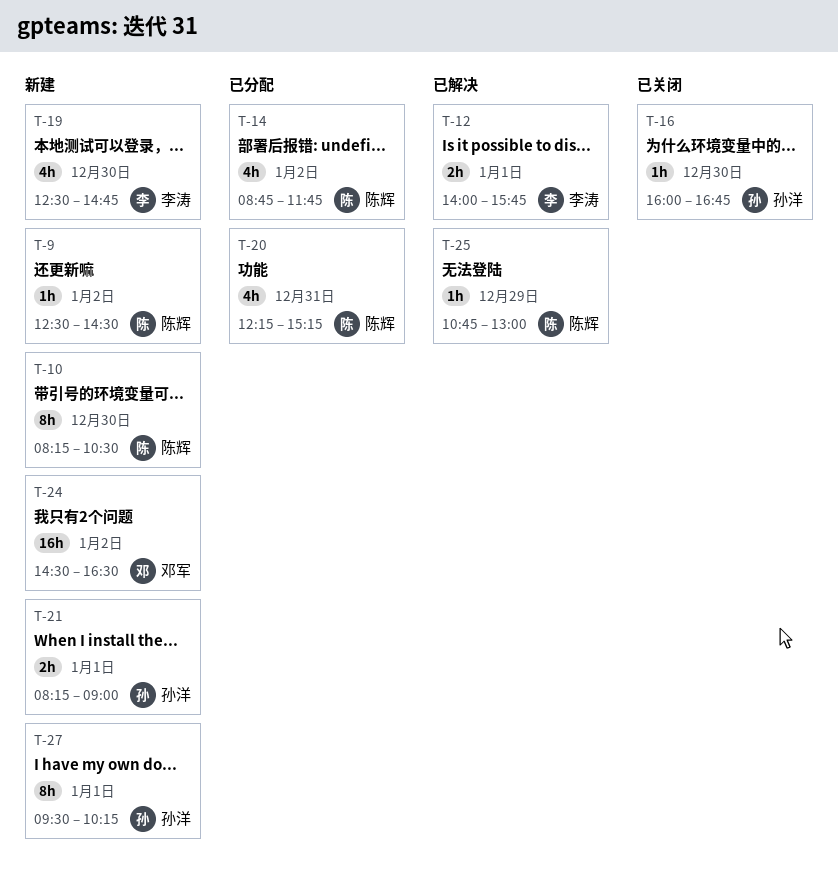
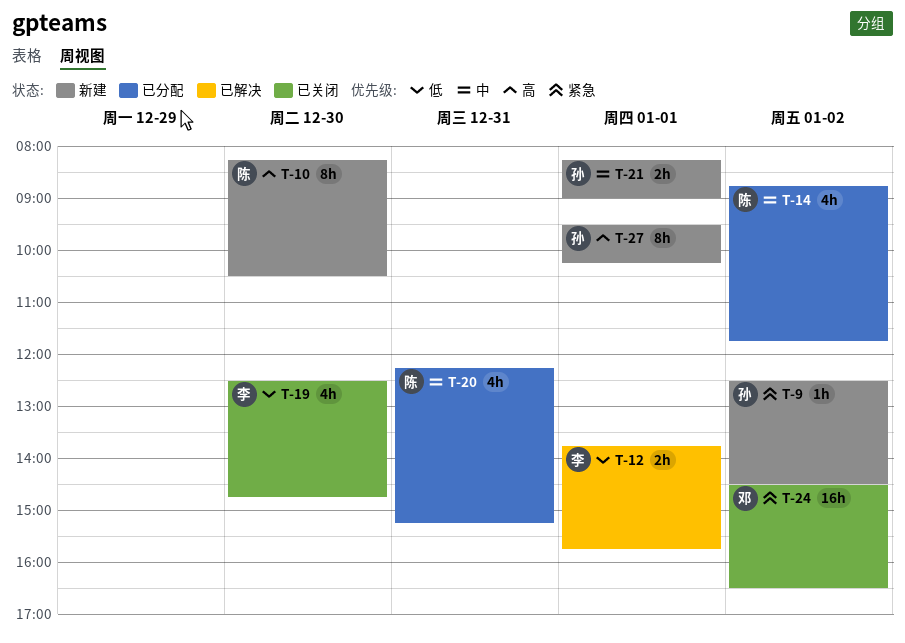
T-9, owner: 陈辉 -> 孙洋
T-12, begins: 14:00 -> 13:45
T-16: present -> none
T-19, status: 新建 -> 已关闭
T-24, status: 新建 -> 已关闭
T-25: present -> none

